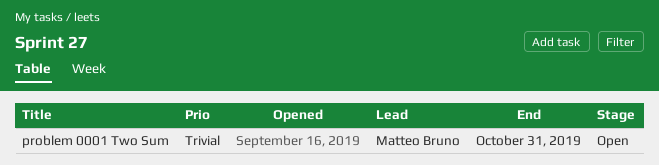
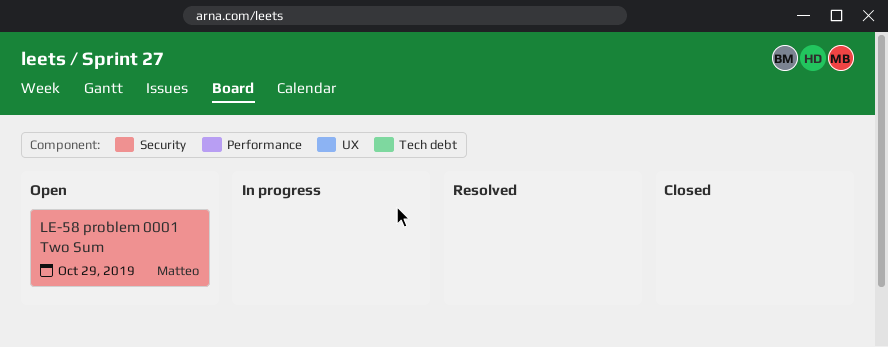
problem 0001 Two Sum, due: Oct 31 -> Oct 29

